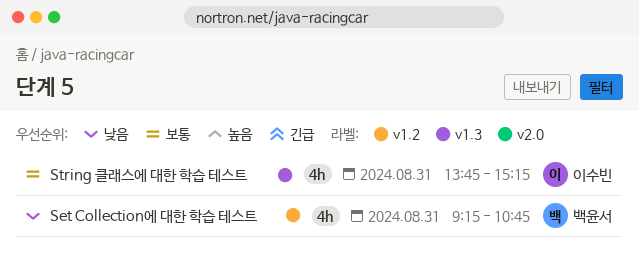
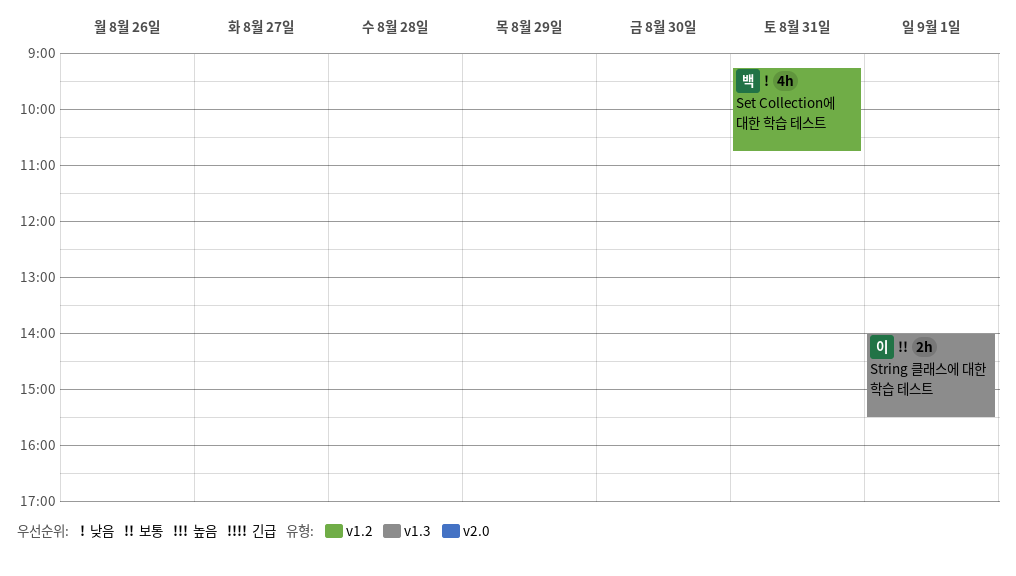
String 클래스에 대한 학습 테스트, estimate: 4h -> 2h
String 클래스에 대한 학습 테스트, day: Aug 31 -> Sep 1
String 클래스에 대한 학습 테스트, begins: 13:45 -> 14:00
String 클래스에 대한 학습 테스트, ends: 15:15 -> 15:30

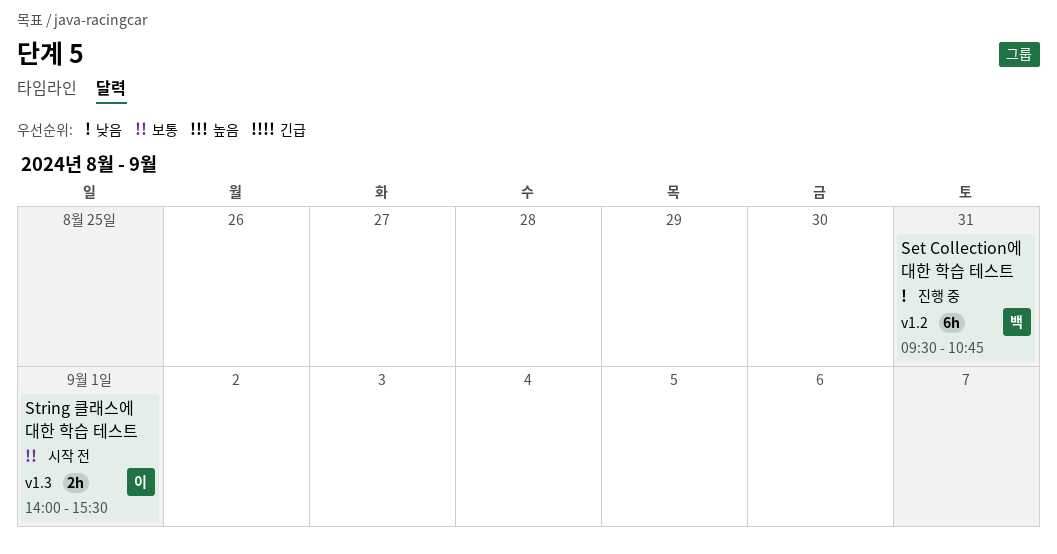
Set Collection에 대한 학습 테스트, estimate: 4h -> 6h
Set Collection에 대한 학습 테스트, begins: 09:15 -> 09:30

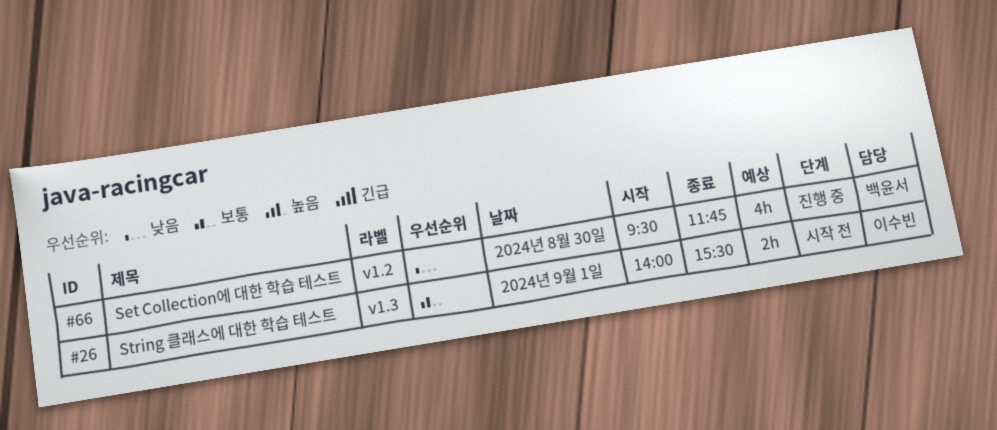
Set Collection에 대한 학습 테스트, estimate: 6h -> 4h
Set Collection에 대한 학습 테스트, day: Aug 31 -> Aug 30
Set Collection에 대한 학습 테스트, ends: 10:45 -> 11:45

